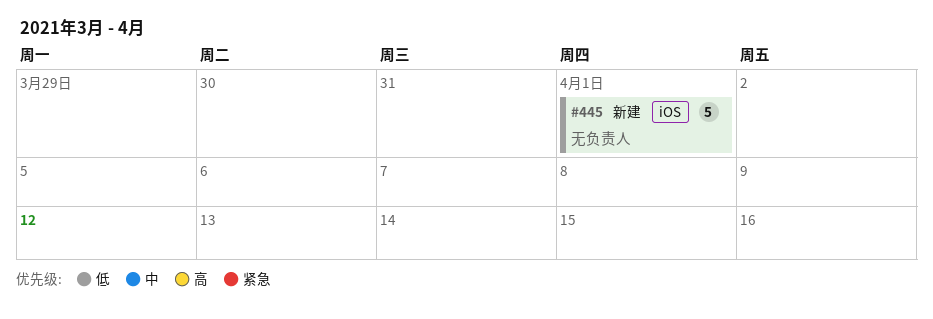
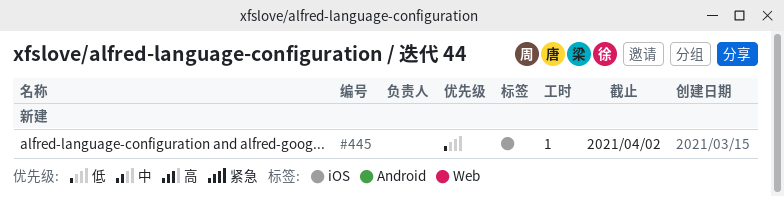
#445, estimate: 5 -> 1
#445, due: Apr 1 -> Apr 2

